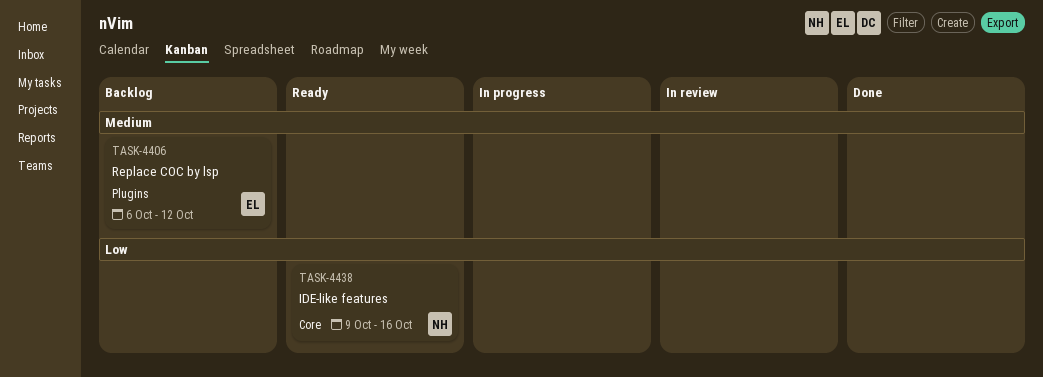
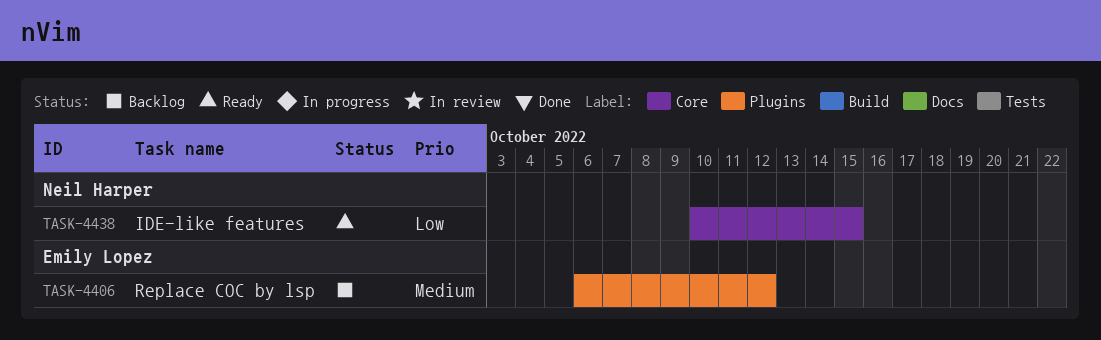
TASK-4438, start: Oct 9 -> Oct 10
TASK-4438, due: Oct 16 -> Oct 15

